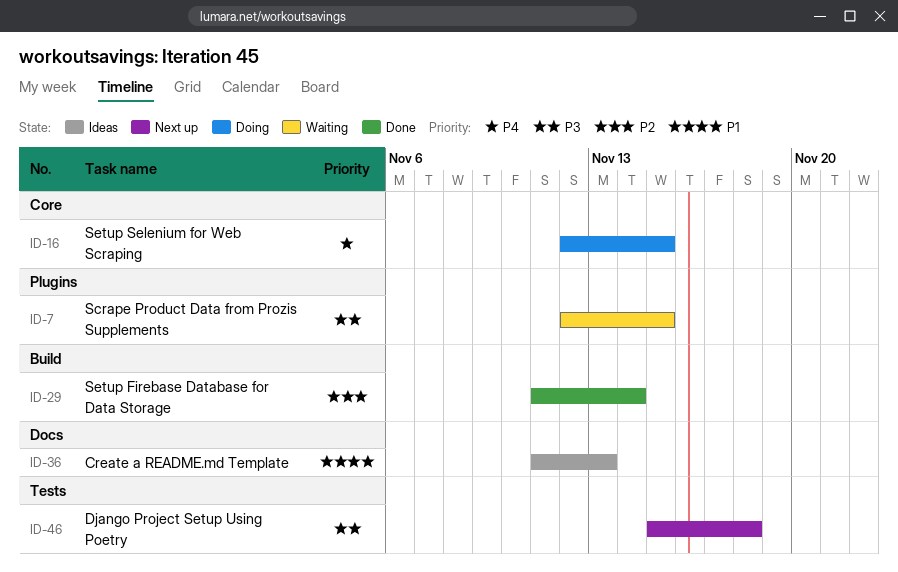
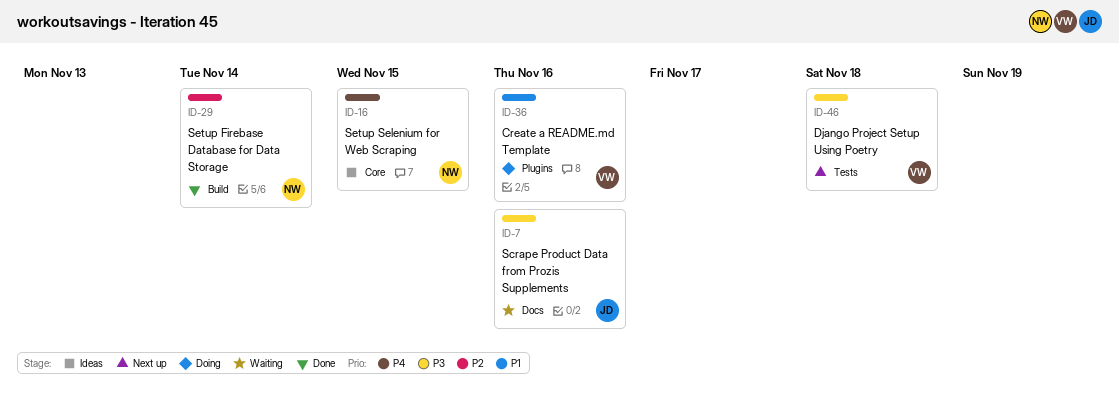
ID-7, label: Plugins -> Docs
ID-7, due: Nov 15 -> Nov 16
ID-16, status: Doing -> Ideas
ID-36, status: Ideas -> Doing
ID-36, label: Docs -> Plugins
ID-36, due: Nov 13 -> Nov 16

